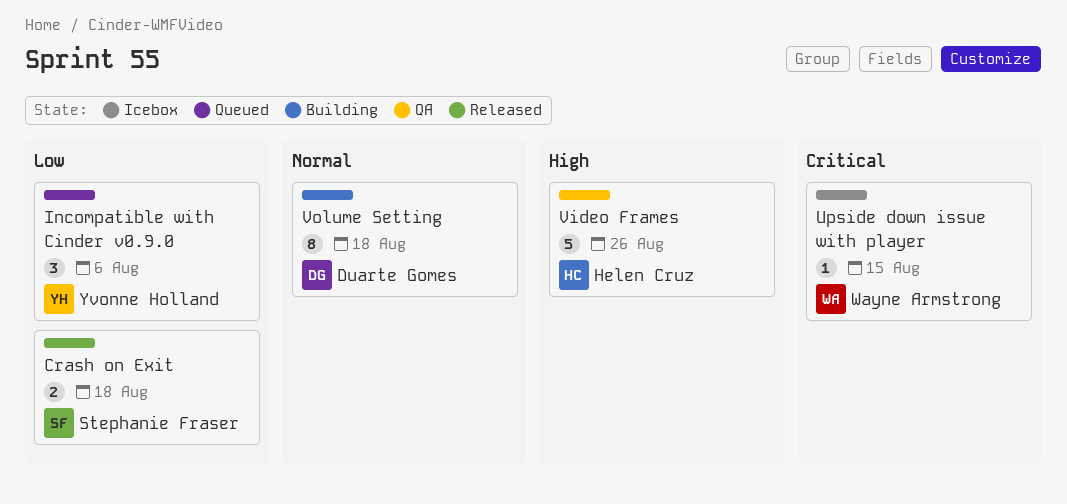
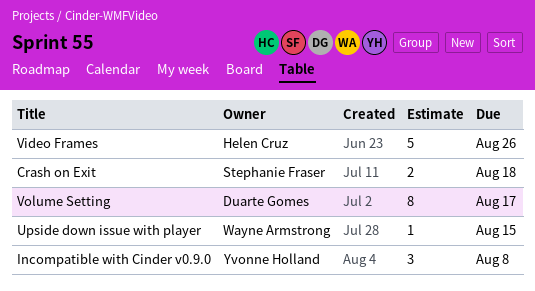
Incompatible with Cinder v0.9.0, due: Aug 6 -> Aug 8
Volume Setting, due: Aug 18 -> Aug 17

